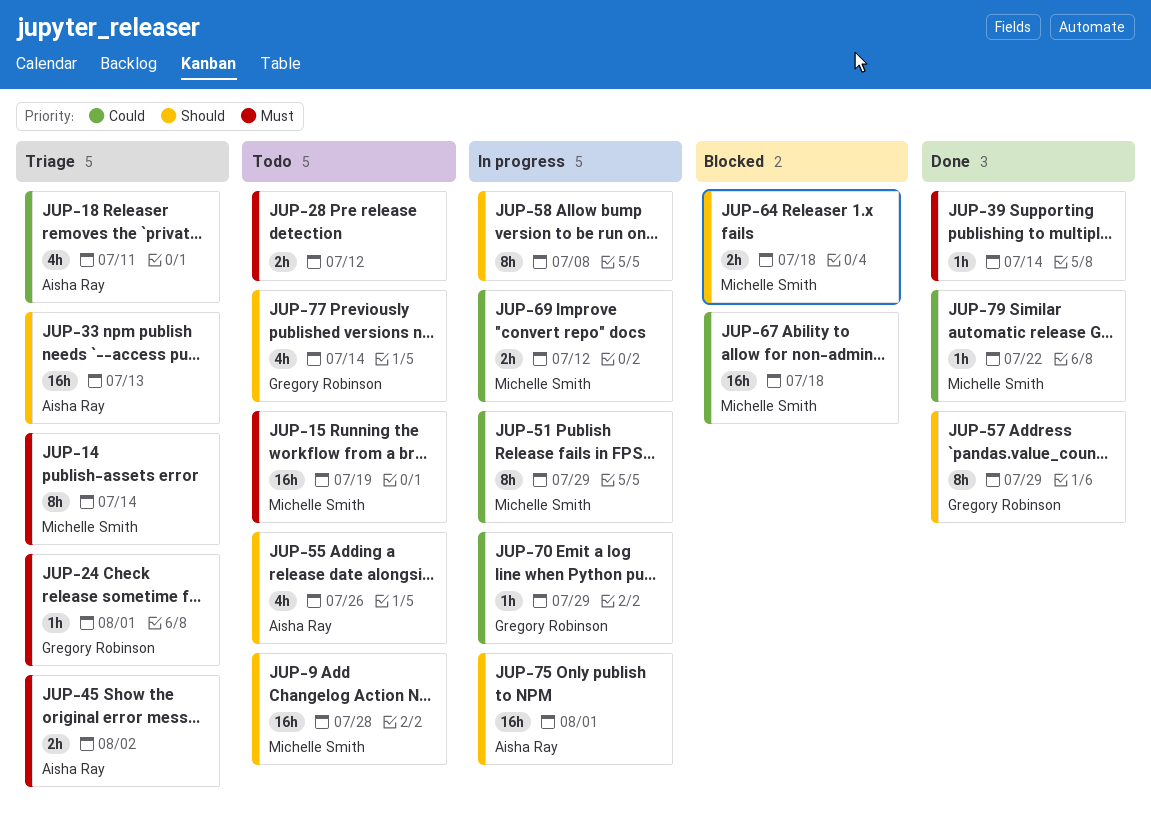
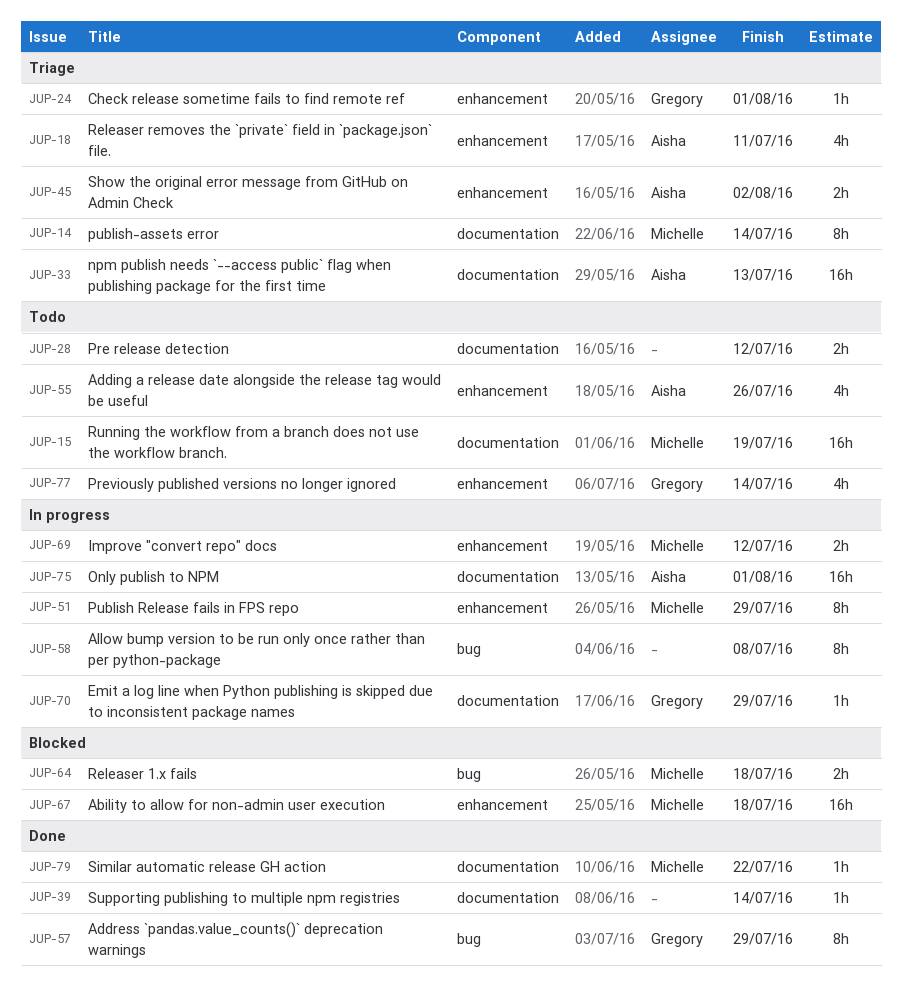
JUP-9: present -> none

